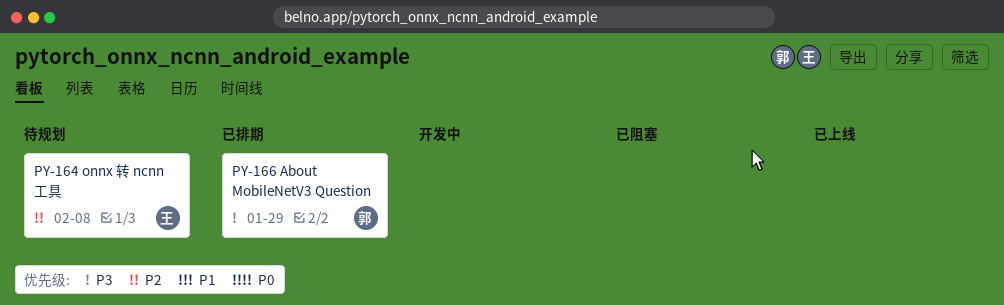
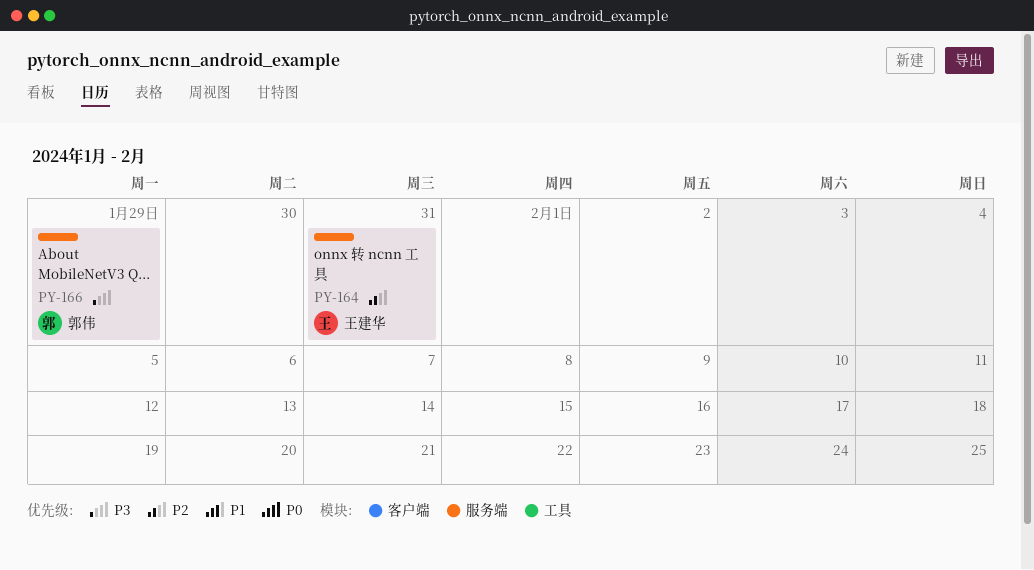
PY-164, due: Feb 8 -> Jan 31

